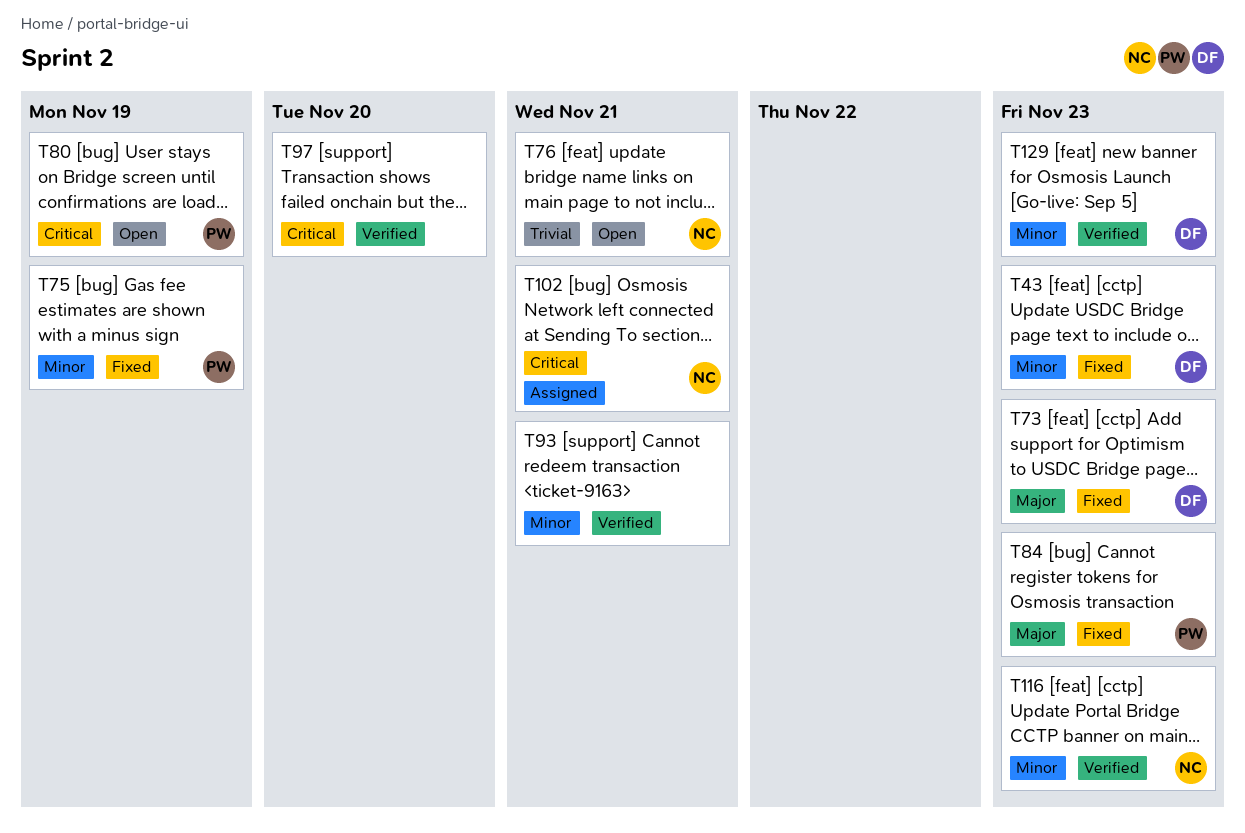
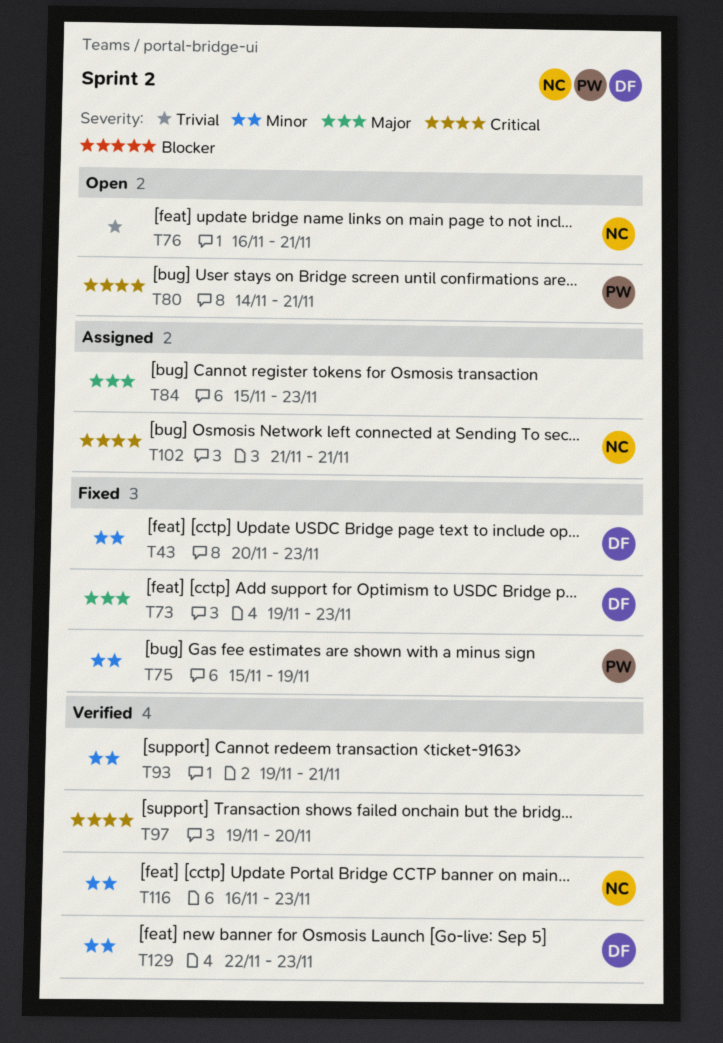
T80, due: Nov 19 -> Nov 21
T84, status: Fixed -> Assigned
T84, owner: PW -> none

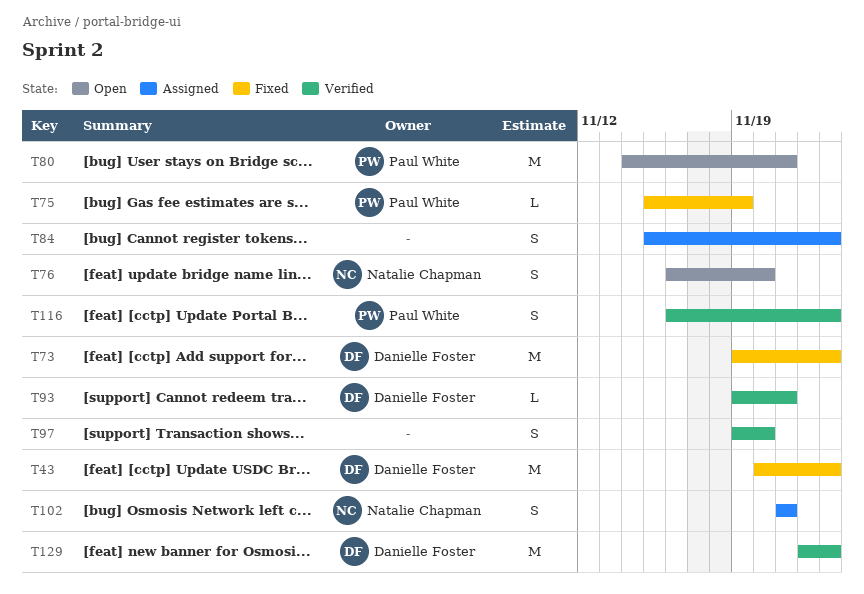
T76, due: Nov 21 -> Nov 20
T93, owner: none -> Danielle Foster
T116, owner: Natalie Chapman -> Paul White

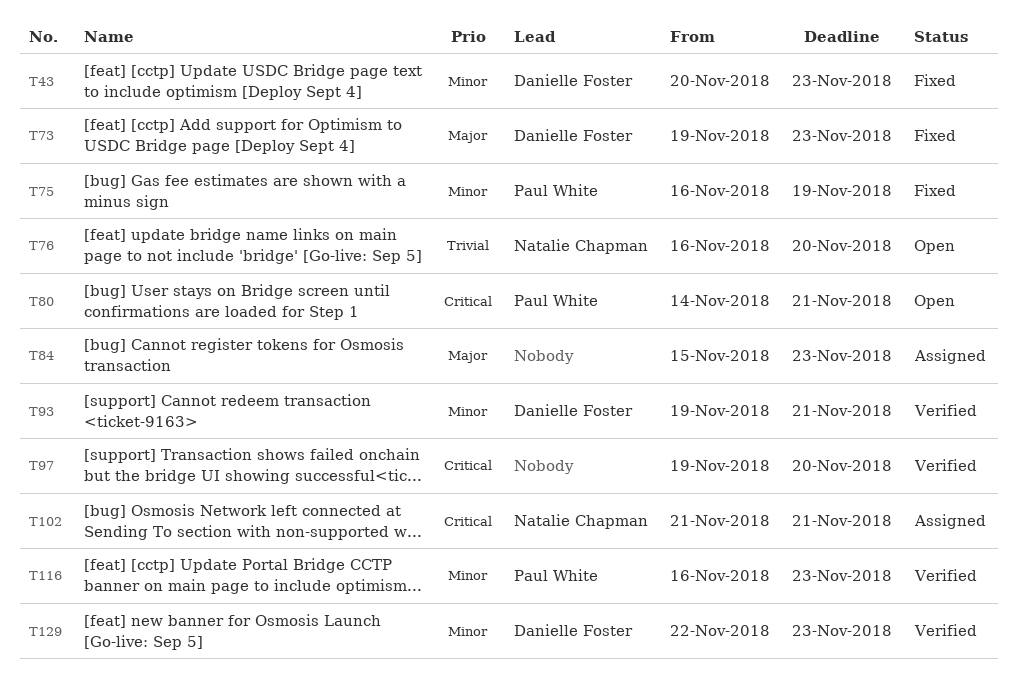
T75, start: Nov 15 -> Nov 16

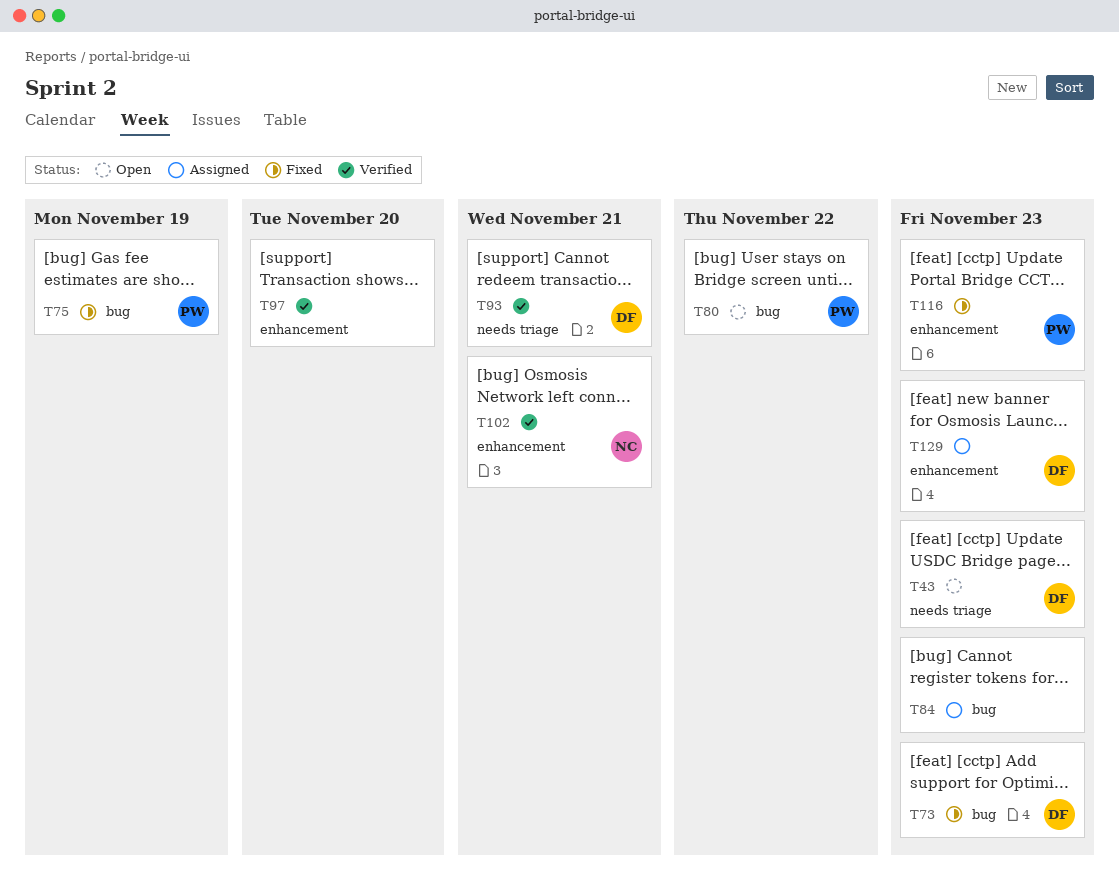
T43, status: Fixed -> Open
T76: present -> none
T80, due: Nov 21 -> Nov 22
T102, status: Assigned -> Verified
T116, status: Verified -> Fixed
T129, status: Verified -> Assigned

